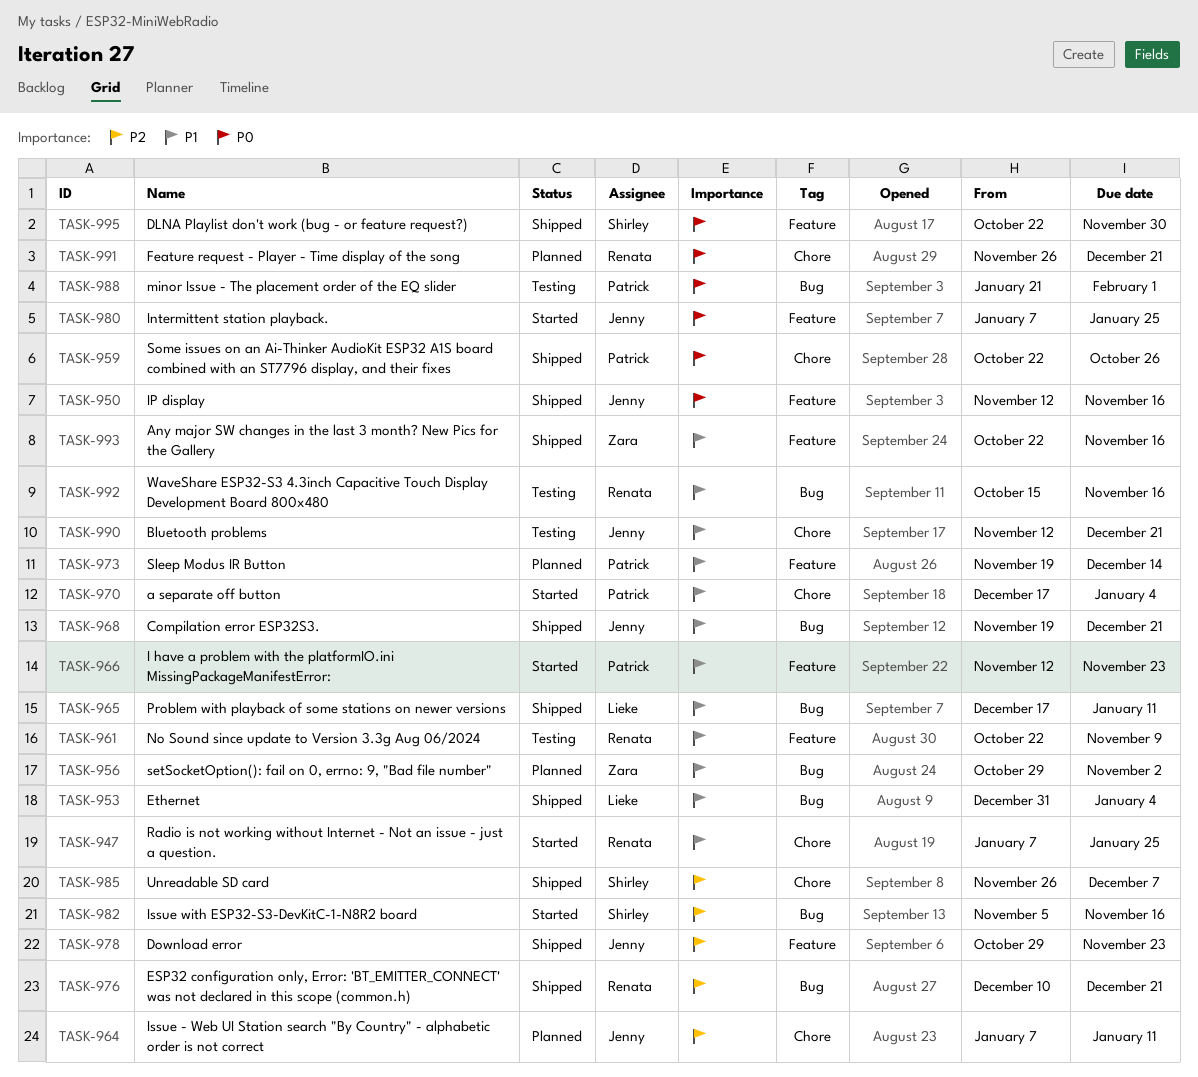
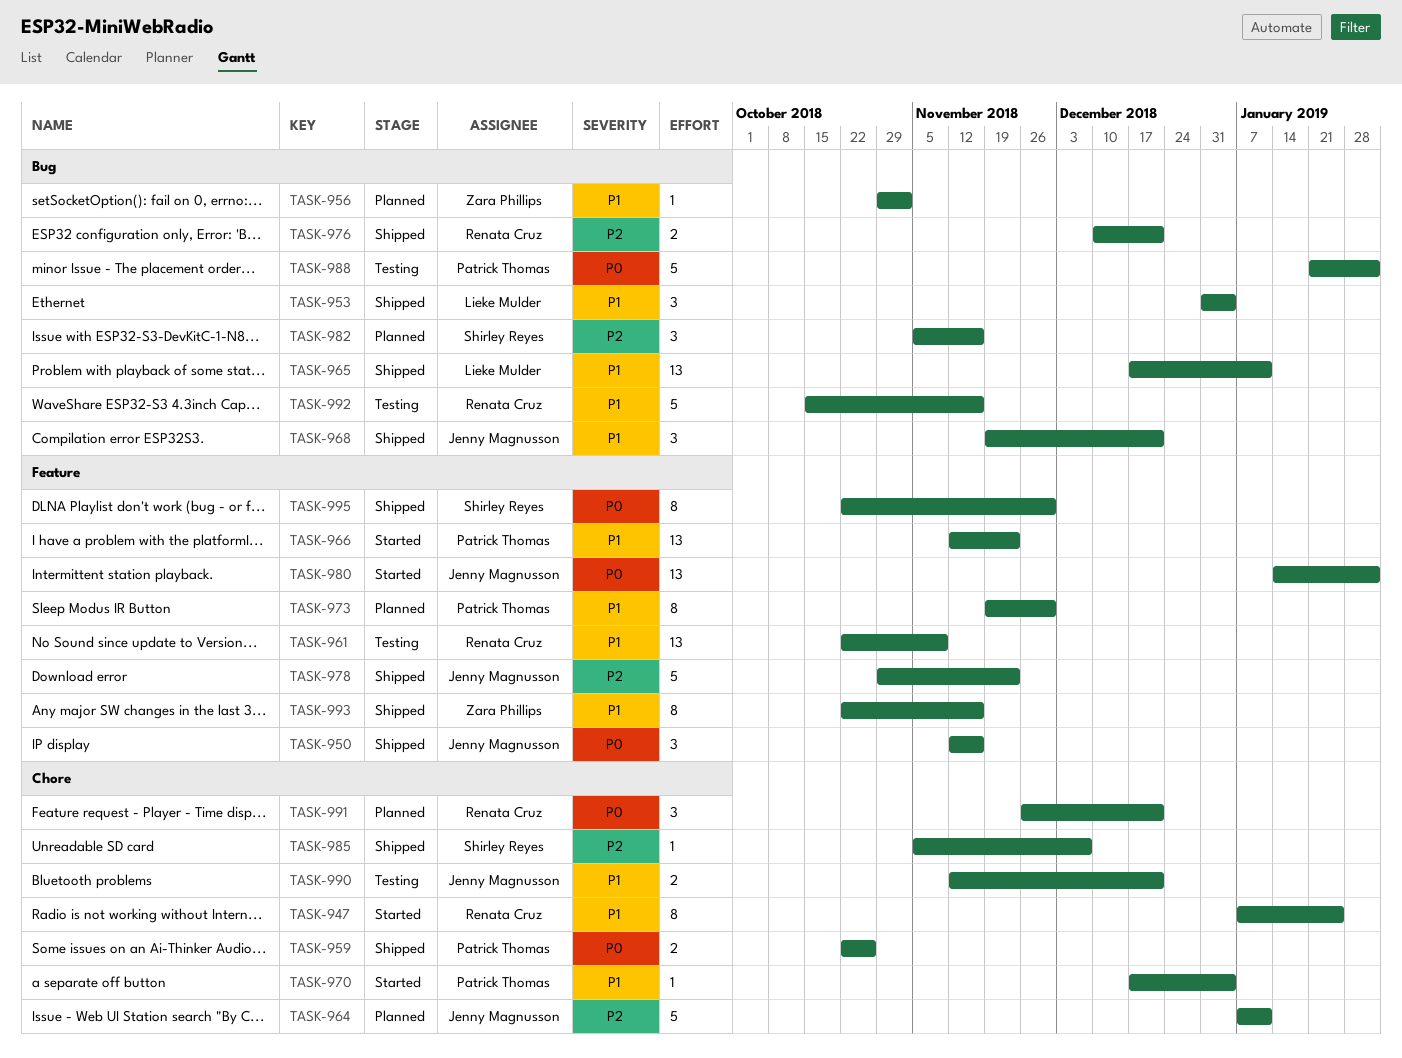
TASK-973, due: Dec 14 -> Nov 30
TASK-980, start: Jan 7 -> Jan 14
TASK-980, due: Jan 25 -> Feb 1
TASK-982, status: Started -> Planned
TASK-985, start: Nov 26 -> Nov 5

